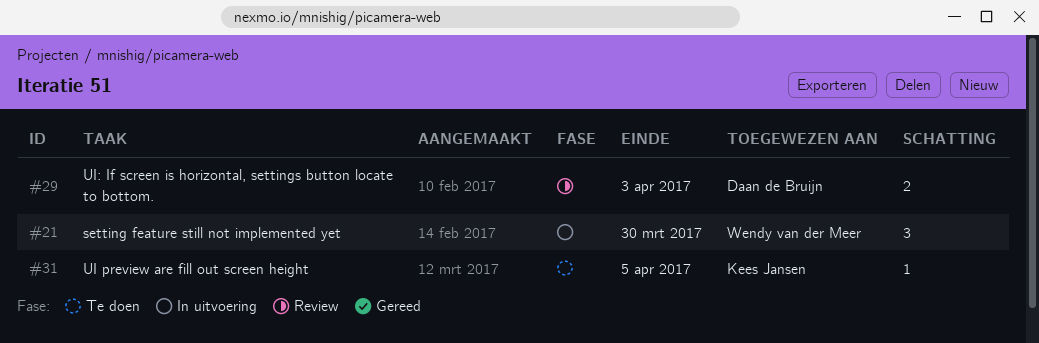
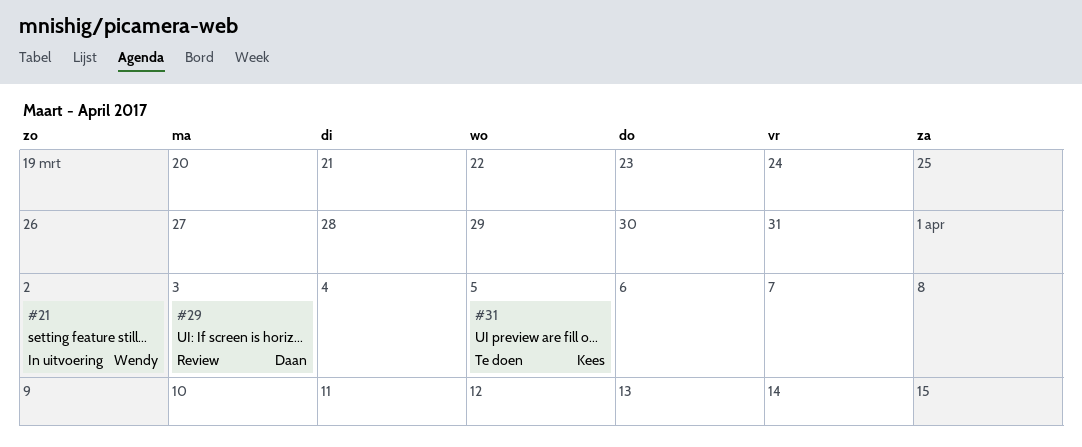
#21, due: Mar 30 -> Apr 2

